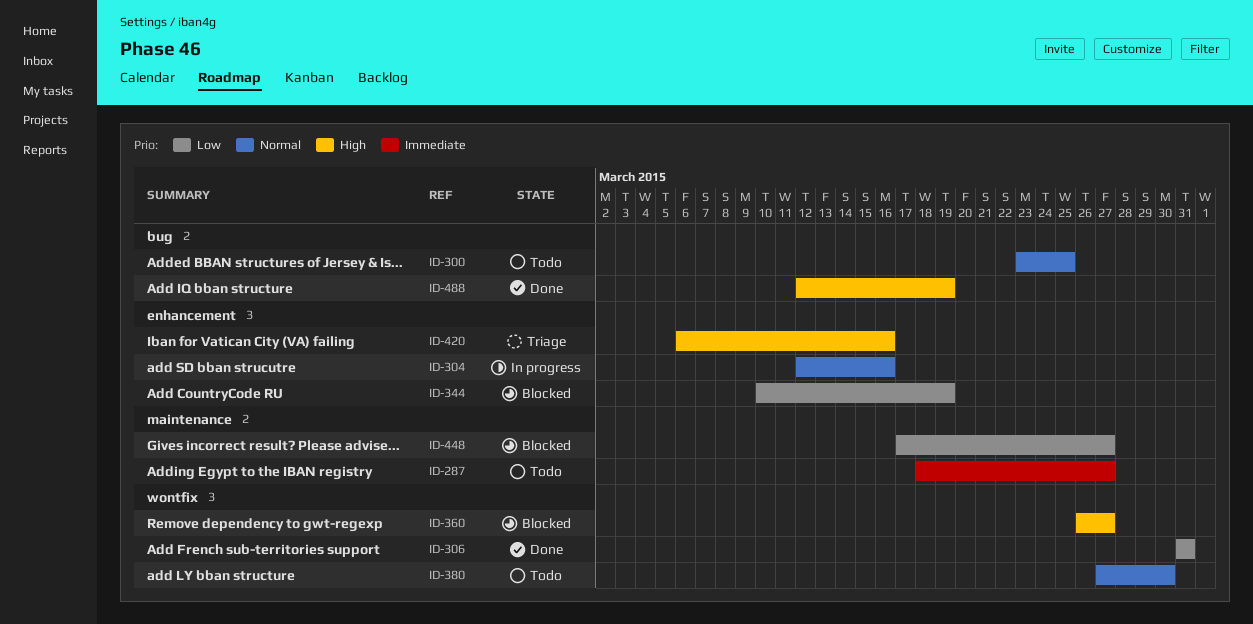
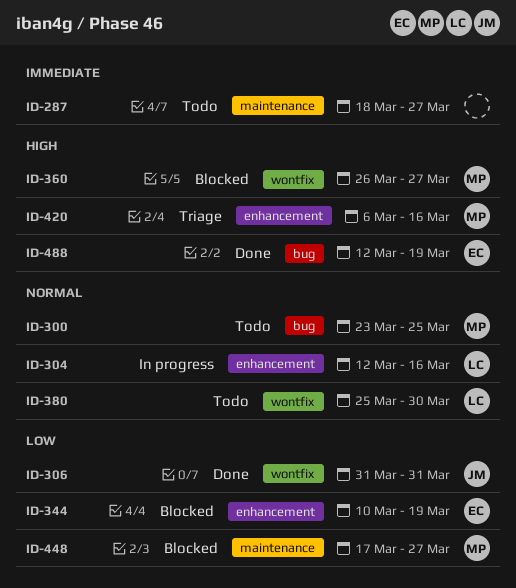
ID-380, start: Mar 27 -> Mar 25

